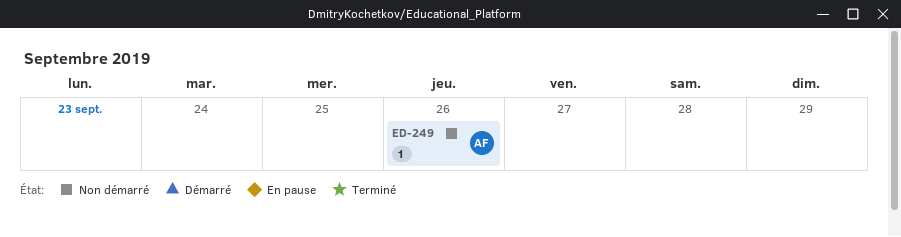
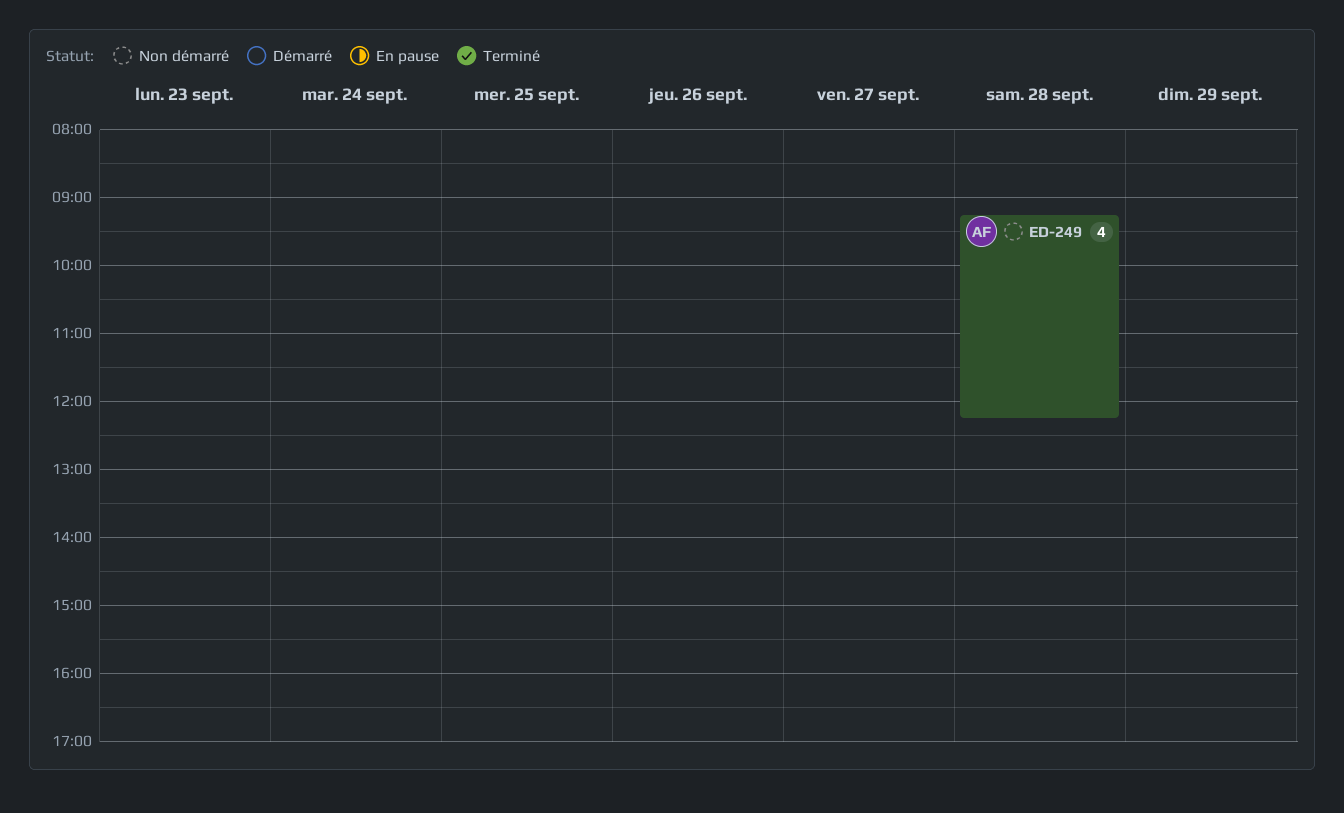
ED-249, estimate: 1 -> 4
ED-249, day: Sep 26 -> Sep 28

